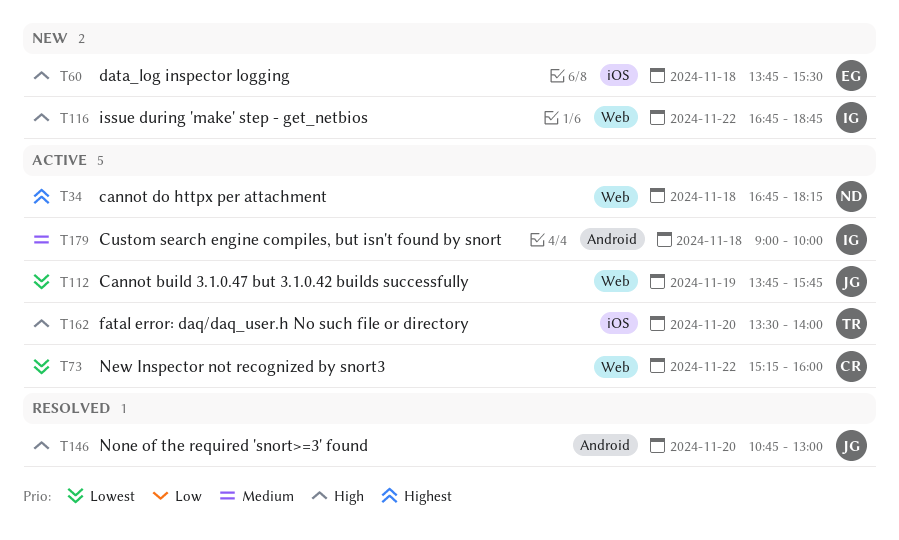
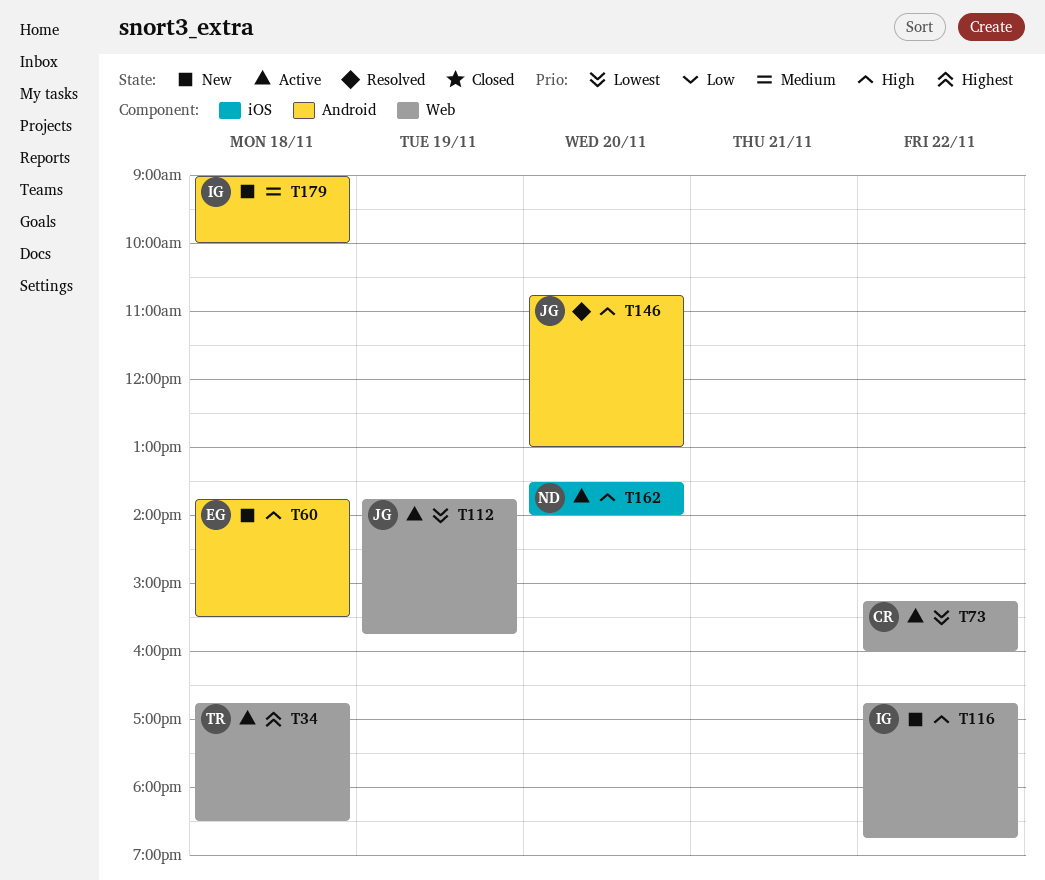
T34, owner: ND -> TR
T34, ends: 18:15 -> 18:30
T60, label: iOS -> Android
T162, owner: TR -> ND
T179, status: Active -> New

